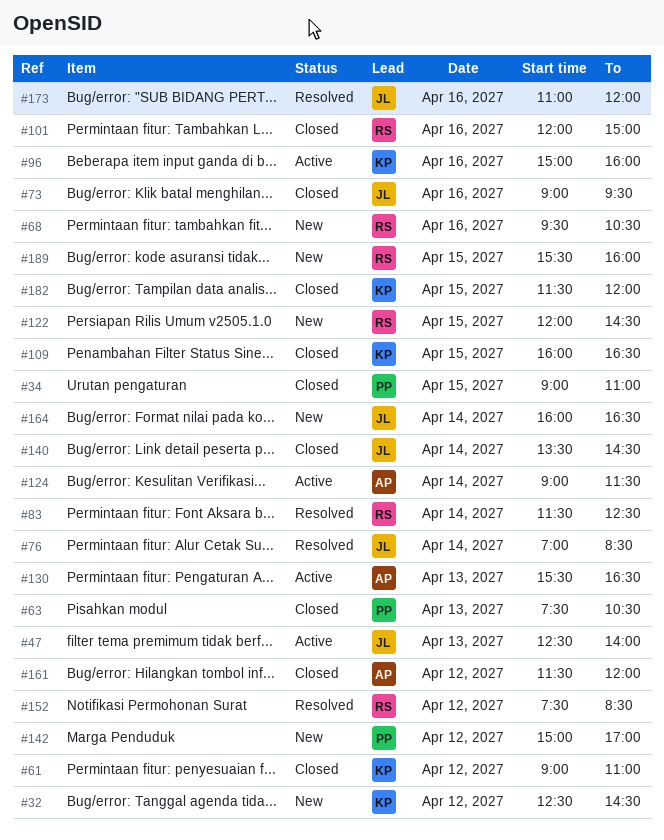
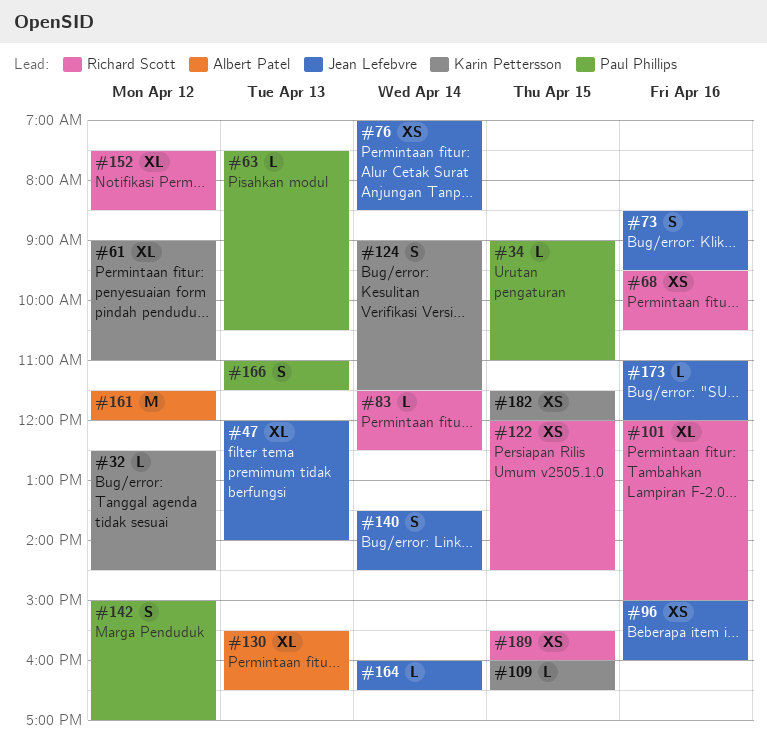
#47, begins: 12:30 -> 12:00
#73, begins: 09:00 -> 08:30
#96, owner: Karin Pettersson -> Jean Lefebvre
#124, owner: Albert Patel -> Karin Pettersson
#166: none -> present

